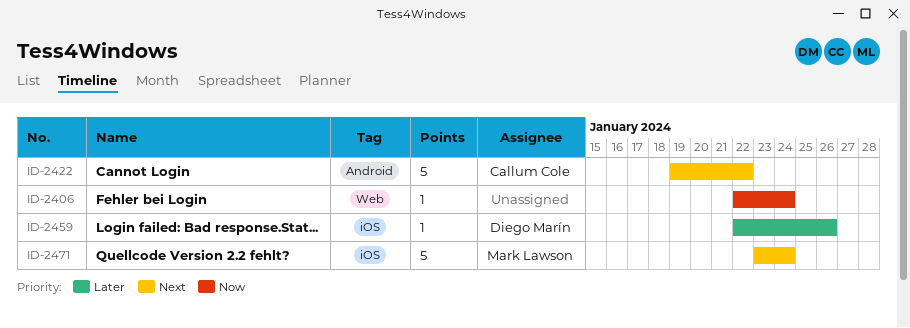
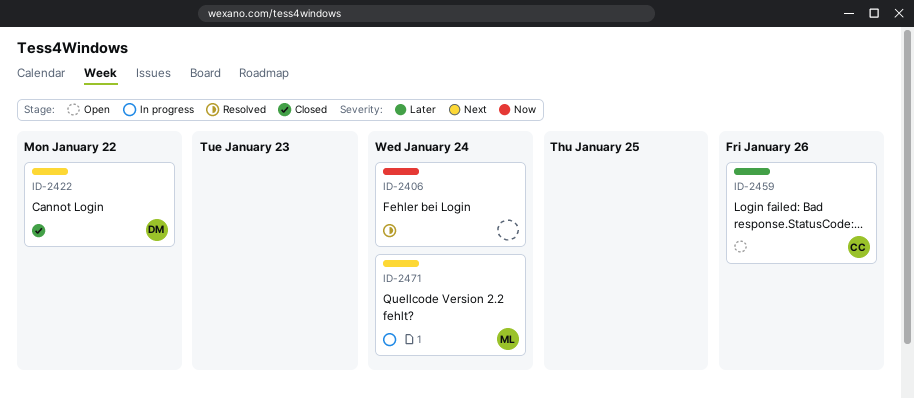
ID-2422, owner: Callum Cole -> Diego Marín
ID-2459, owner: Diego Marín -> Callum Cole

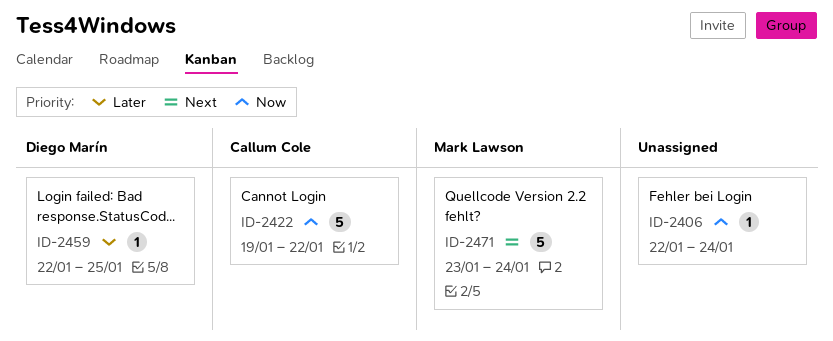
ID-2422, owner: Diego Marín -> Callum Cole
ID-2422, priority: Next -> Now
ID-2459, owner: Callum Cole -> Diego Marín
ID-2459, due: Jan 26 -> Jan 25

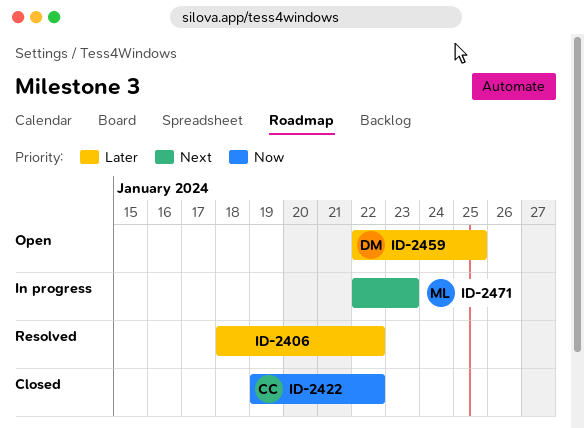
ID-2406, priority: Now -> Later
ID-2406, start: Jan 22 -> Jan 18
ID-2406, due: Jan 24 -> Jan 22
ID-2471, start: Jan 23 -> Jan 22
ID-2471, due: Jan 24 -> Jan 23

